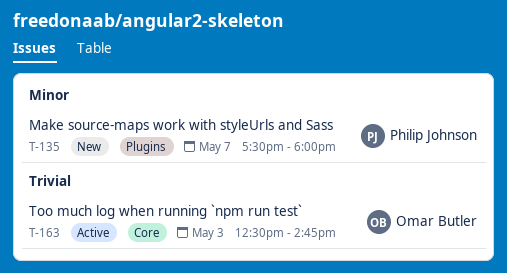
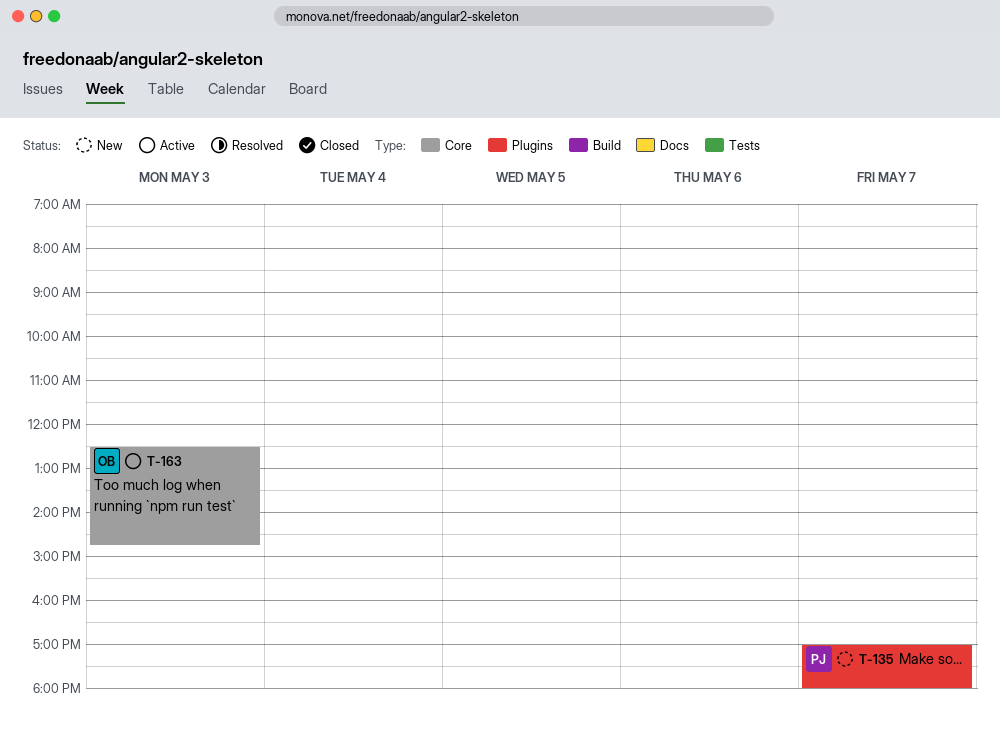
T-135, begins: 17:30 -> 17:00

